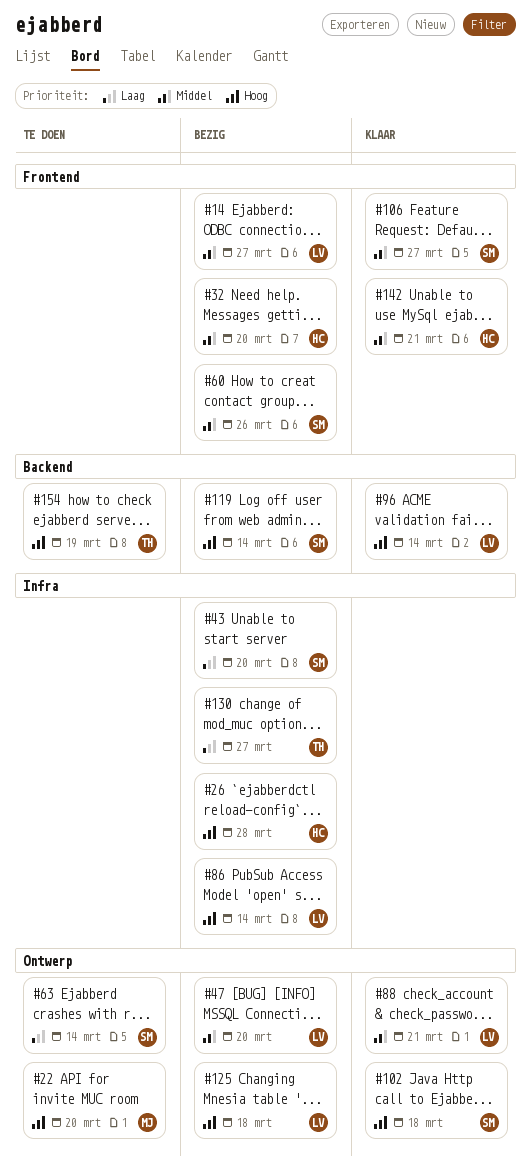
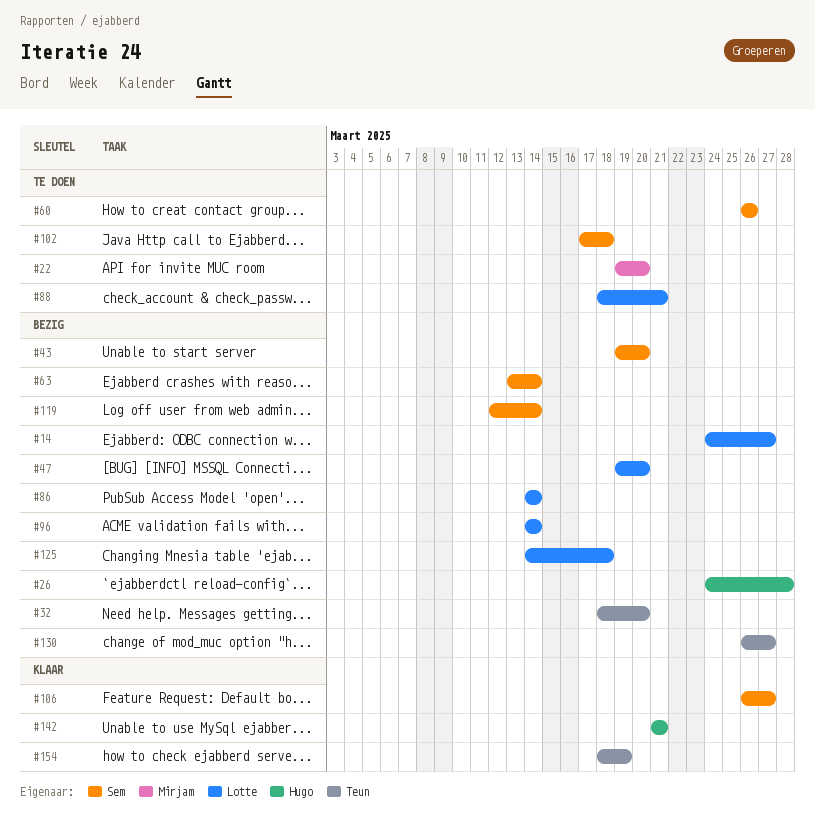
#32, owner: Hugo -> Teun
#60, status: Bezig -> Te doen
#63, status: Te doen -> Bezig
#88, status: Klaar -> Te doen
#96, status: Klaar -> Bezig
#102, status: Klaar -> Te doen
#154, status: Te doen -> Klaar

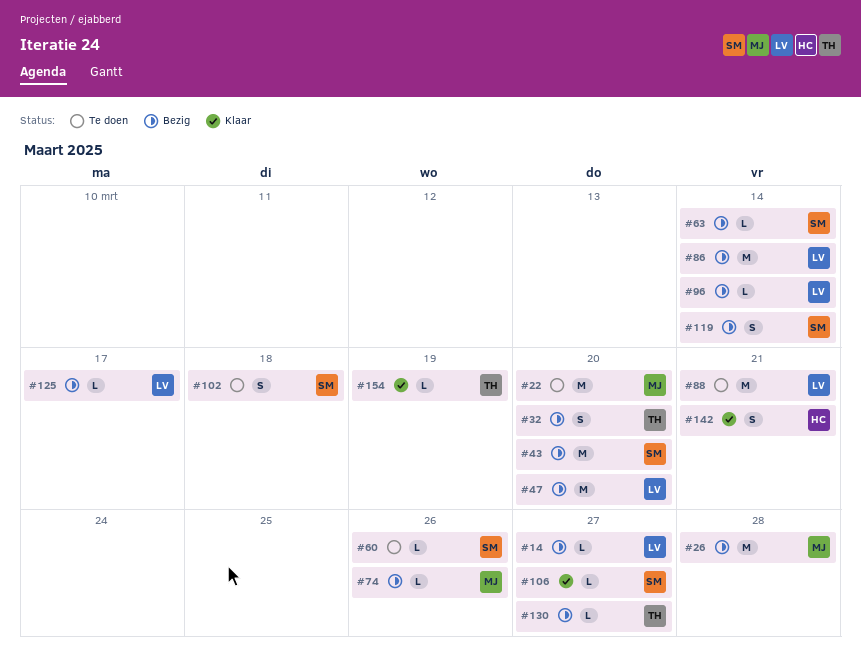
#26, owner: Hugo -> Mirjam
#74: none -> present
#125, due: Mar 18 -> Mar 17

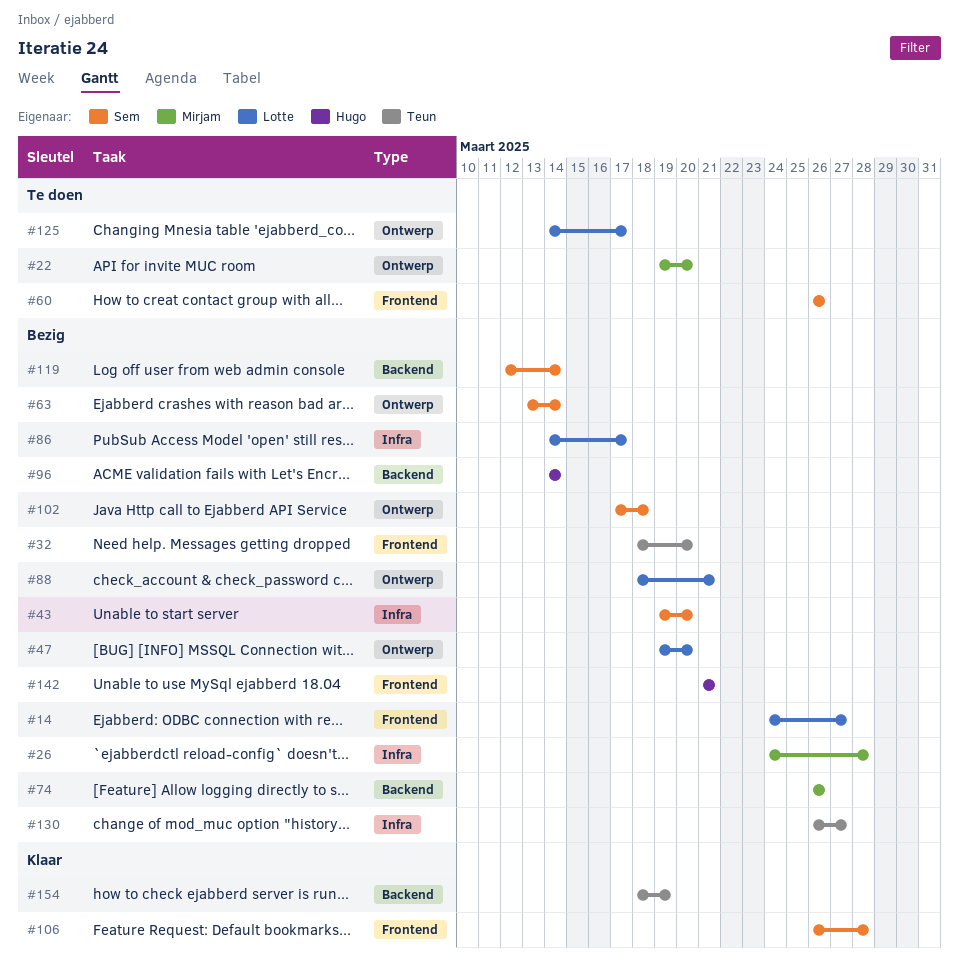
#86, due: Mar 14 -> Mar 17
#88, status: Te doen -> Bezig
#96, owner: Lotte -> Hugo
#102, status: Te doen -> Bezig
#106, due: Mar 27 -> Mar 28
#125, status: Bezig -> Te doen
#142, status: Klaar -> Bezig

